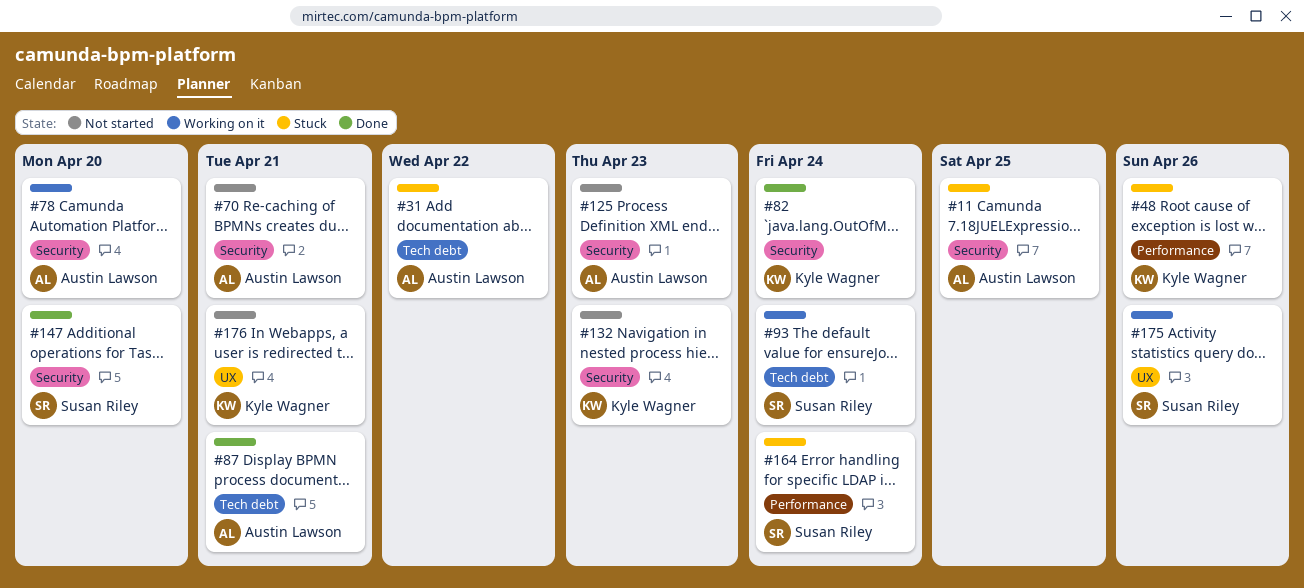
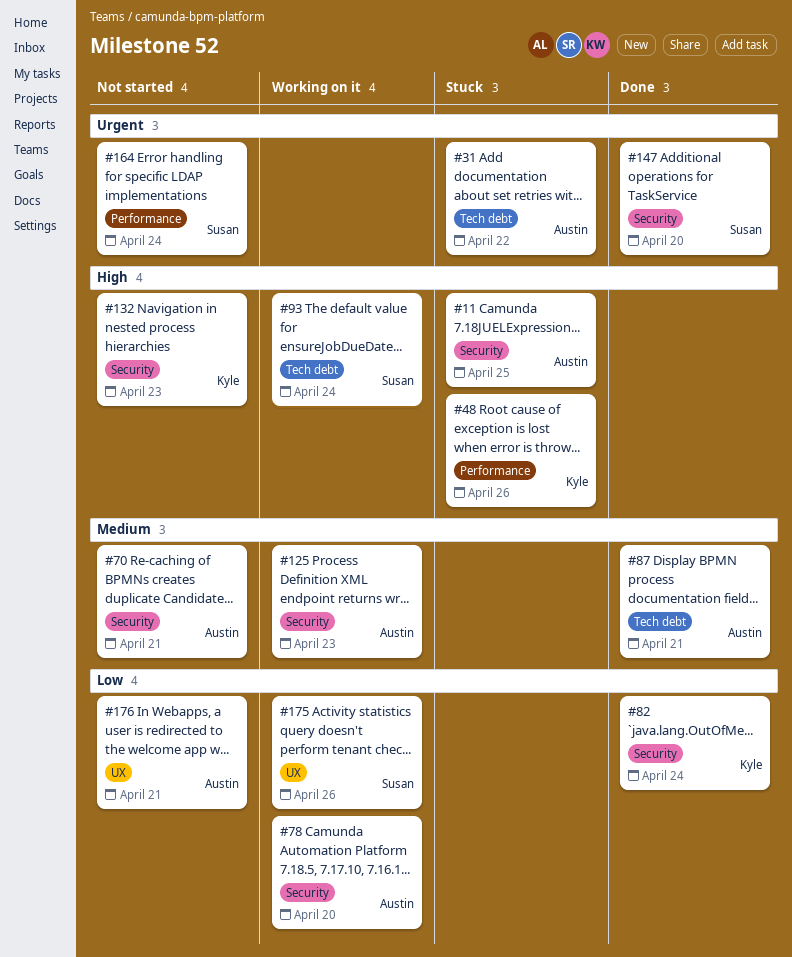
#125, status: Not started -> Working on it
#164, status: Stuck -> Not started
#176, owner: Kyle Wagner -> Austin Lawson

